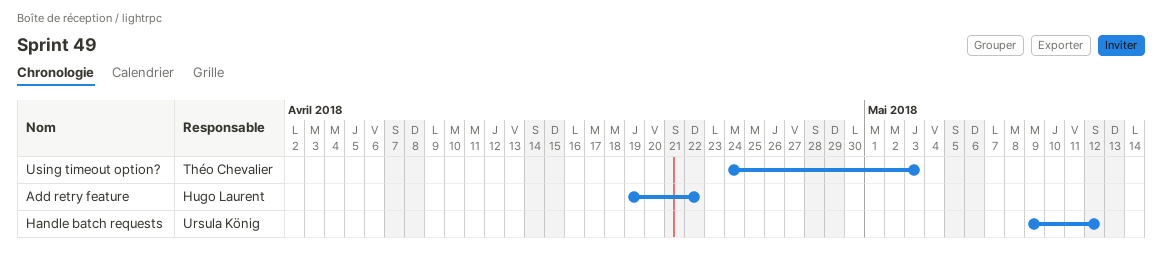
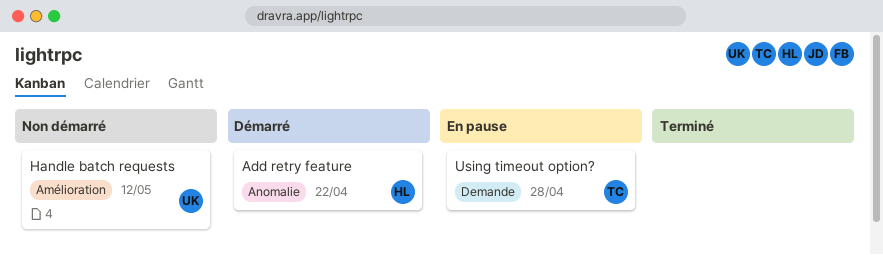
Using timeout option?, due: May 3 -> Apr 28

